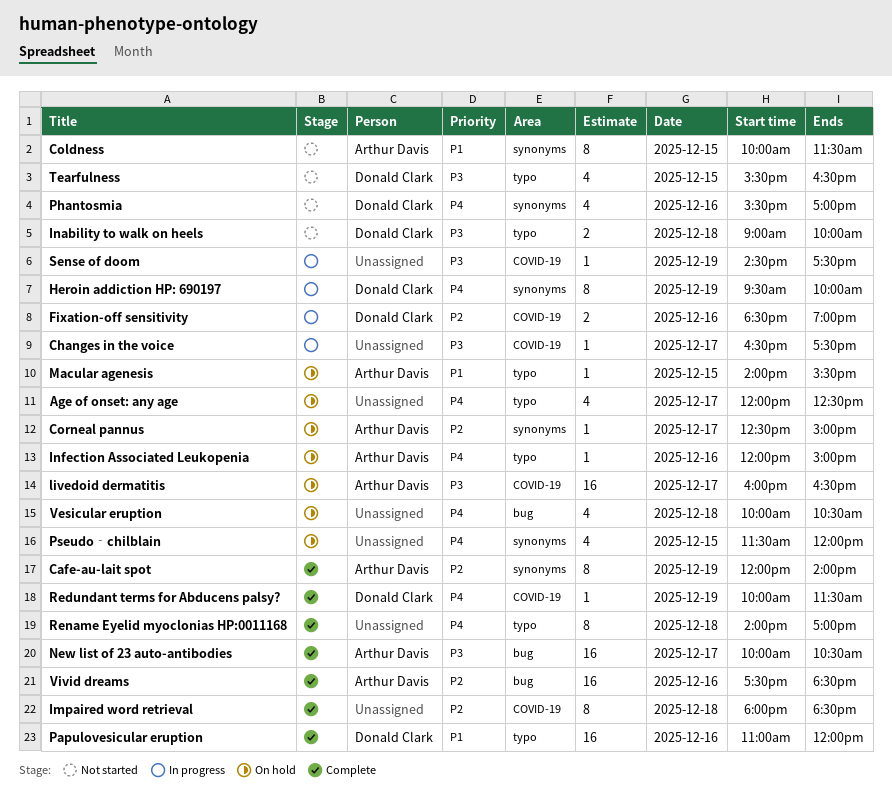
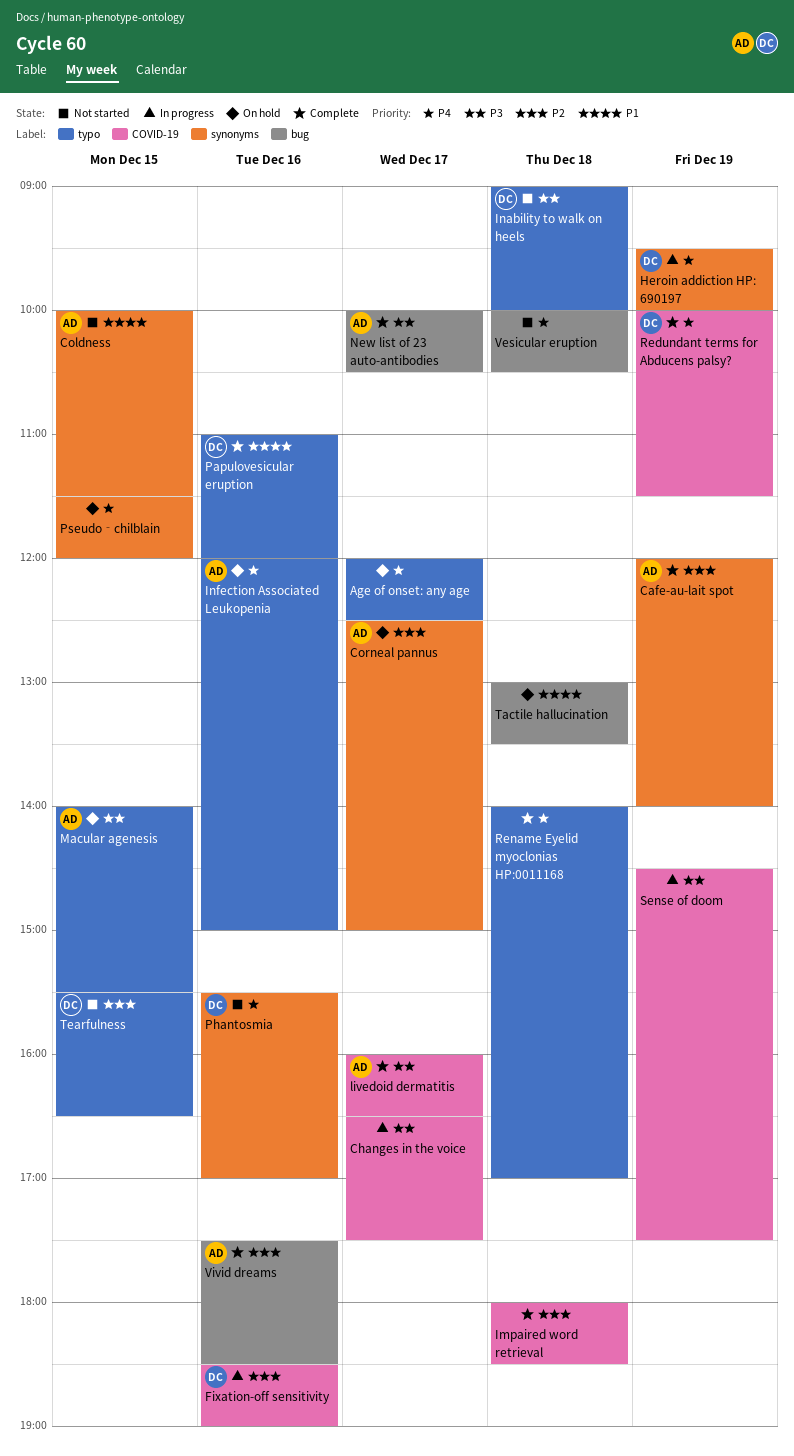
livedoid dermatitis, status: On hold -> Complete
Macular agenesis, priority: P1 -> P3
Tactile hallucination: none -> present
Tearfulness, priority: P3 -> P2
Vesicular eruption, status: On hold -> Not started

